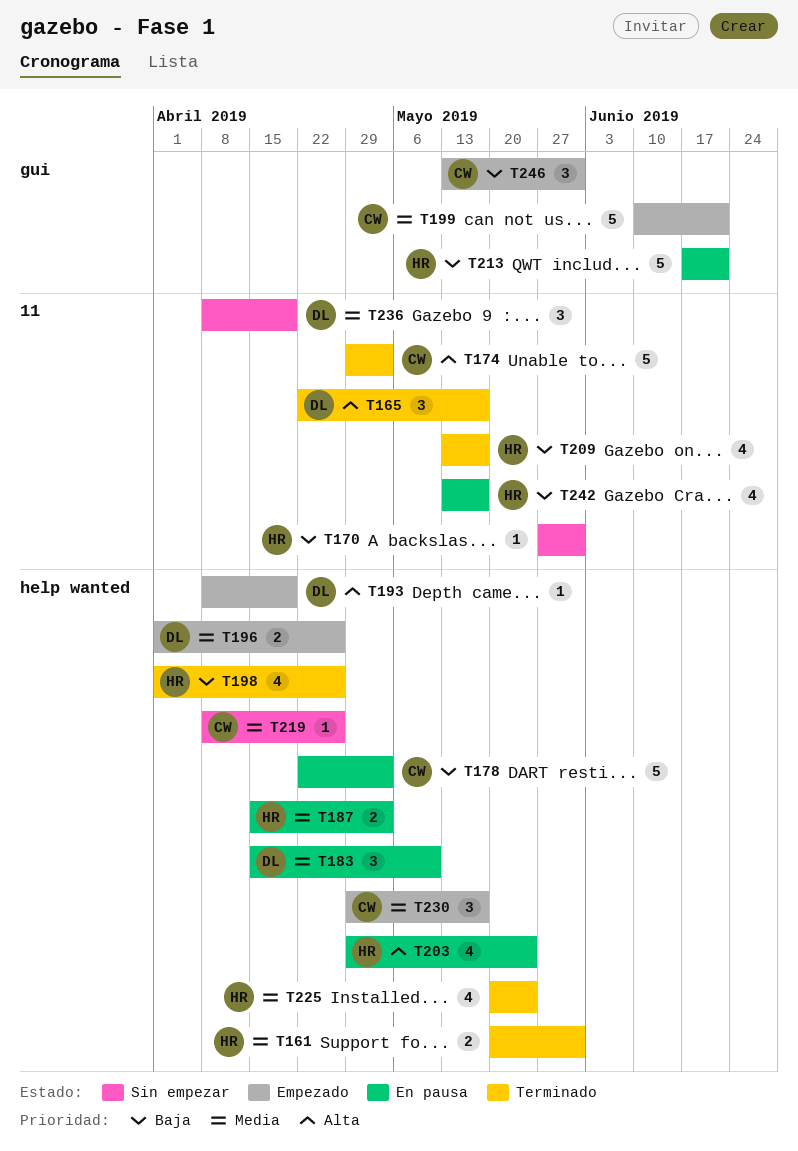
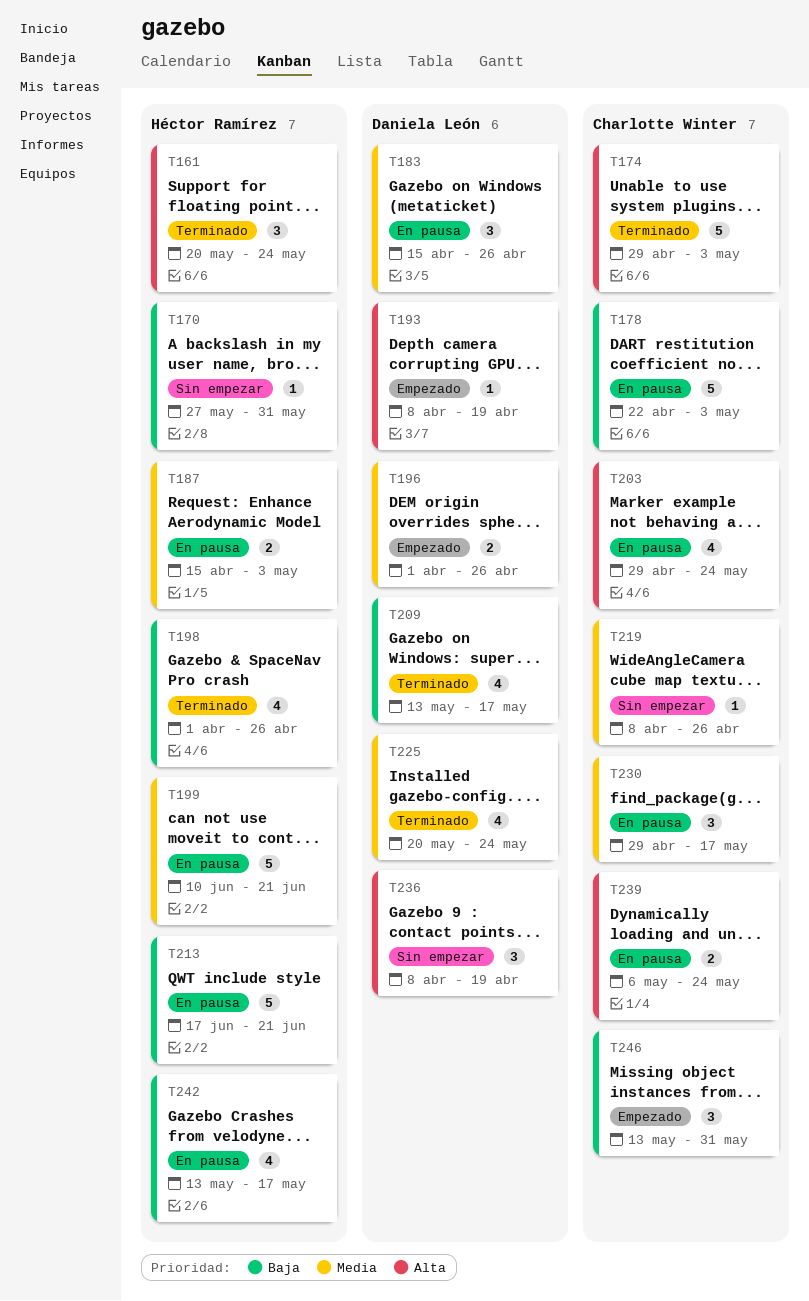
T161, priority: Media -> Alta
T161, estimate: 2 -> 3
T161, due: May 31 -> May 24
T165: present -> none
T183, due: May 10 -> Apr 26
T199, status: Empezado -> En pausa
T199, owner: Charlotte Winter -> Héctor Ramírez
T203, owner: Héctor Ramírez -> Charlotte Winter
T209, owner: Héctor Ramírez -> Daniela León
T225, owner: Héctor Ramírez -> Daniela León
T230, status: Empezado -> En pausa
T236, priority: Media -> Alta
T239: none -> present

